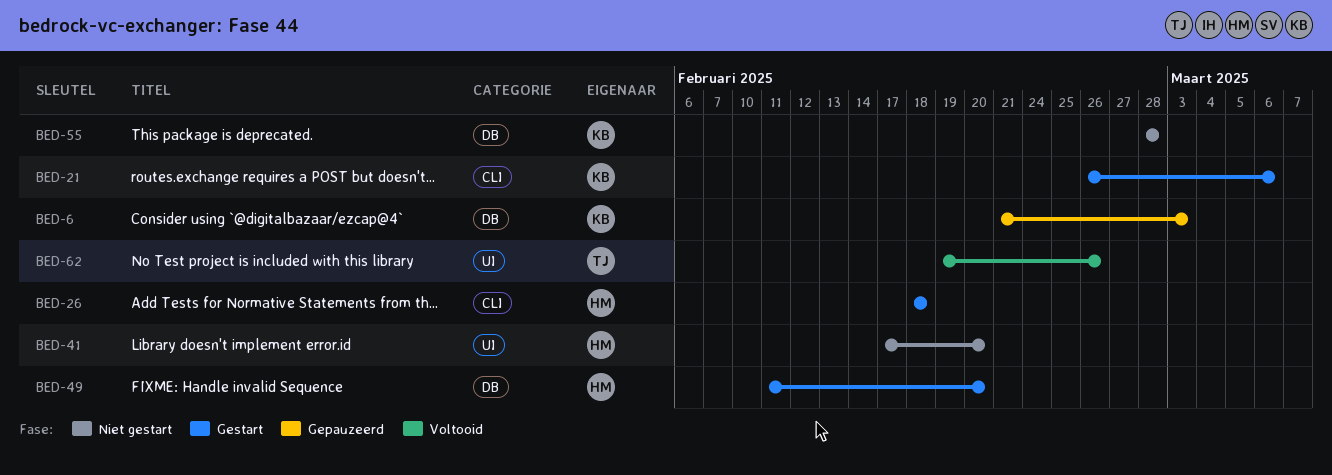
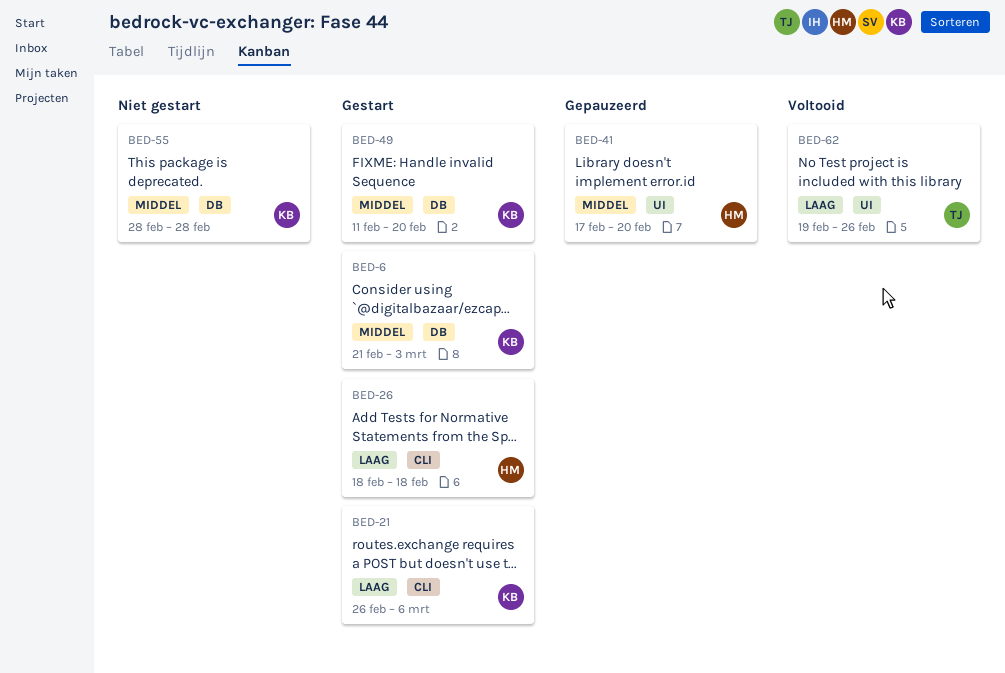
BED-6, status: Gepauzeerd -> Gestart
BED-41, status: Niet gestart -> Gepauzeerd
BED-49, owner: HM -> KB

